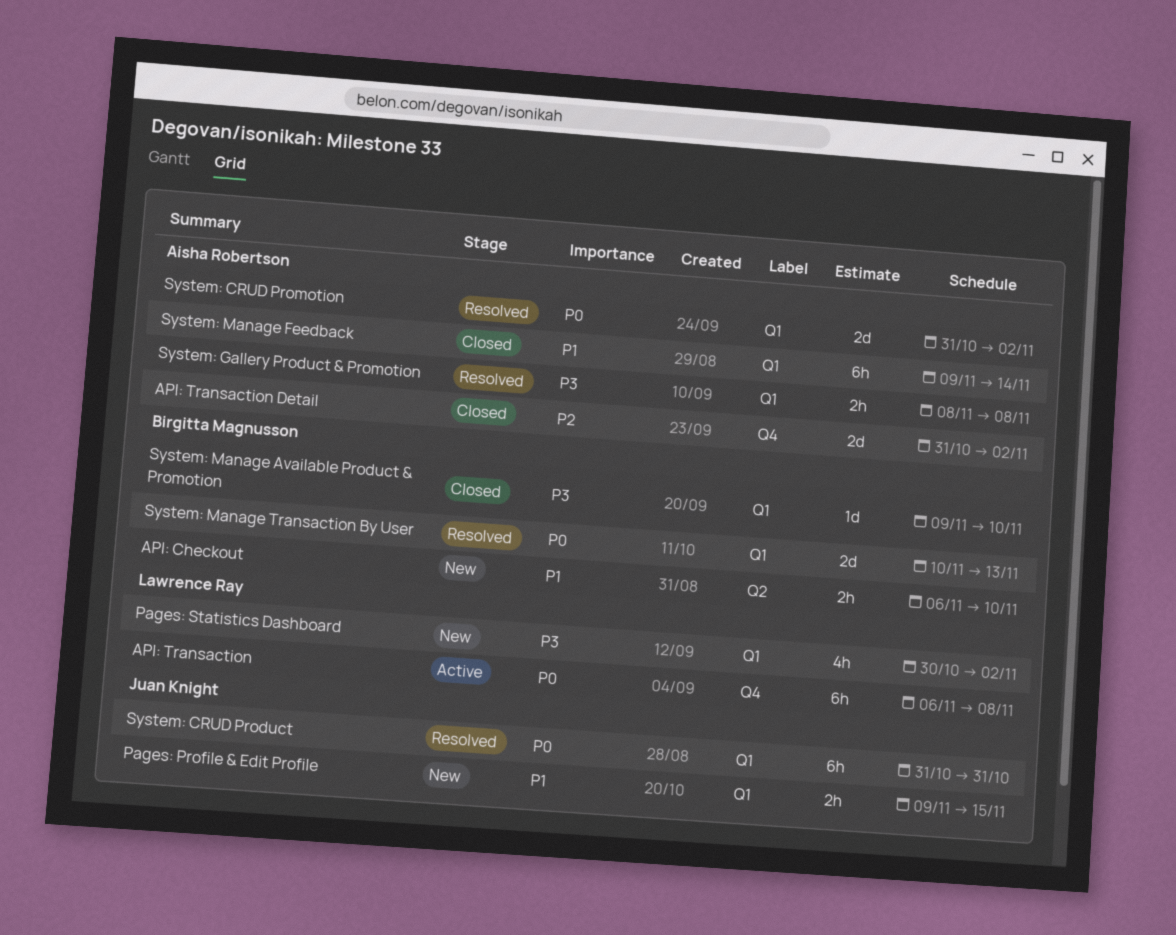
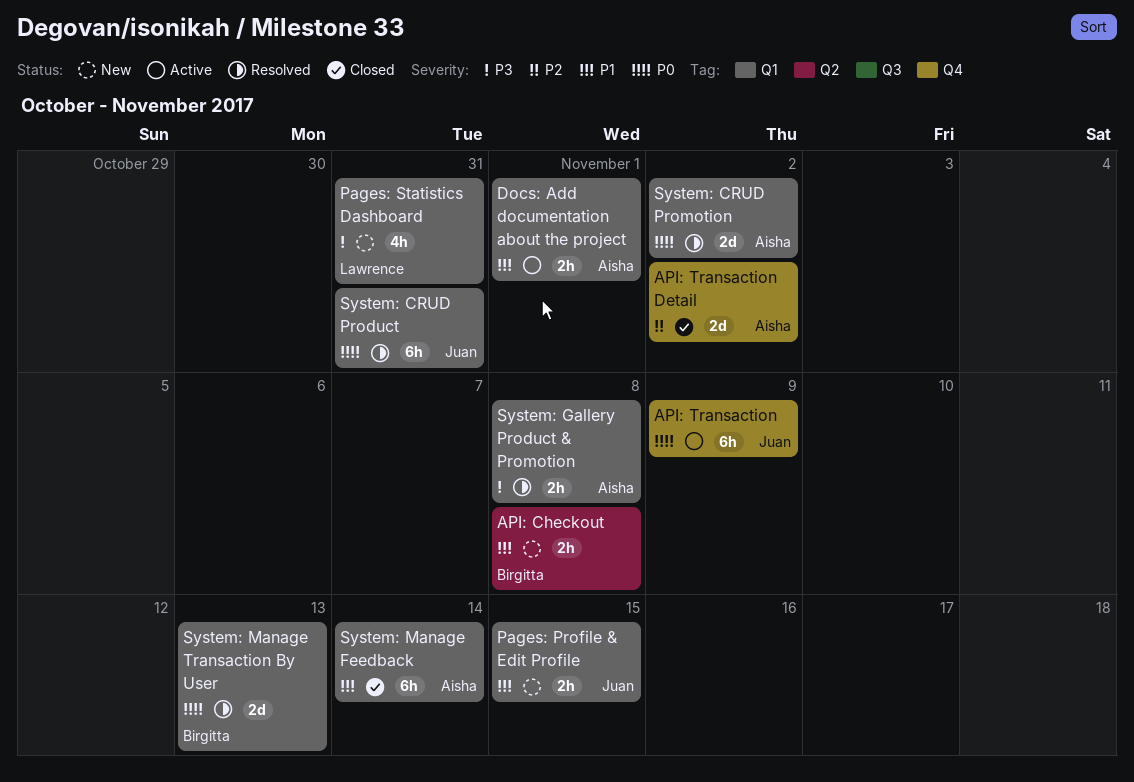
API: Checkout, due: Nov 10 -> Nov 8
API: Transaction, owner: Lawrence Ray -> Juan Knight
API: Transaction, due: Nov 8 -> Nov 9
Docs: Add documentation about the project: none -> present
Pages: Statistics Dashboard, due: Nov 2 -> Oct 31
System: Manage Available Product & Promotion: present -> none

